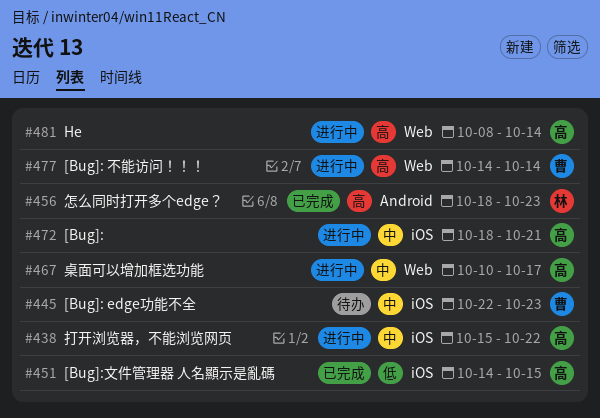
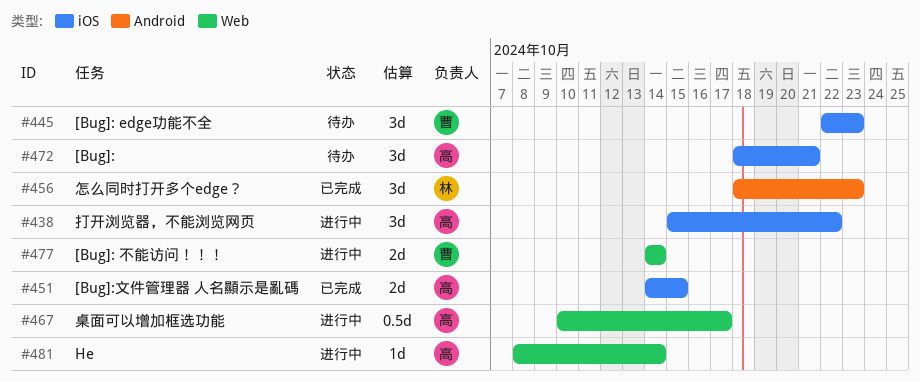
#472, status: 进行中 -> 待办

